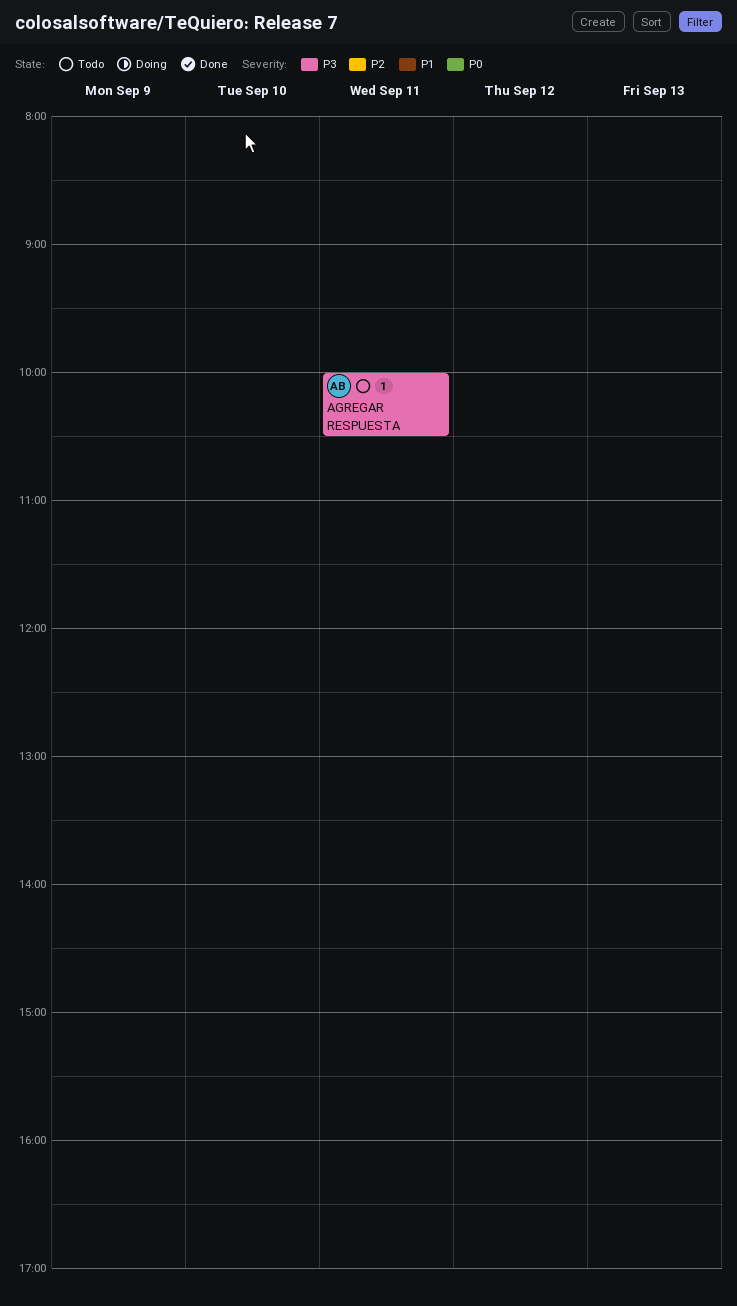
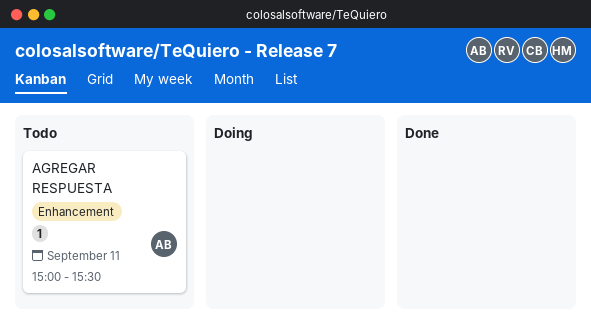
AGREGAR RESPUESTA, begins: 10:00 -> 15:00
AGREGAR RESPUESTA, ends: 10:30 -> 15:30

